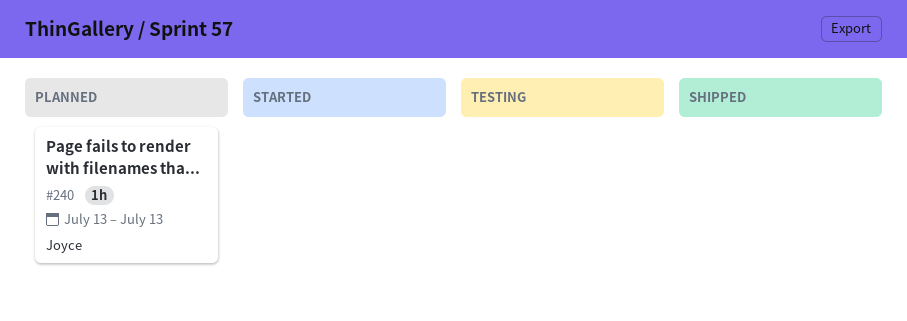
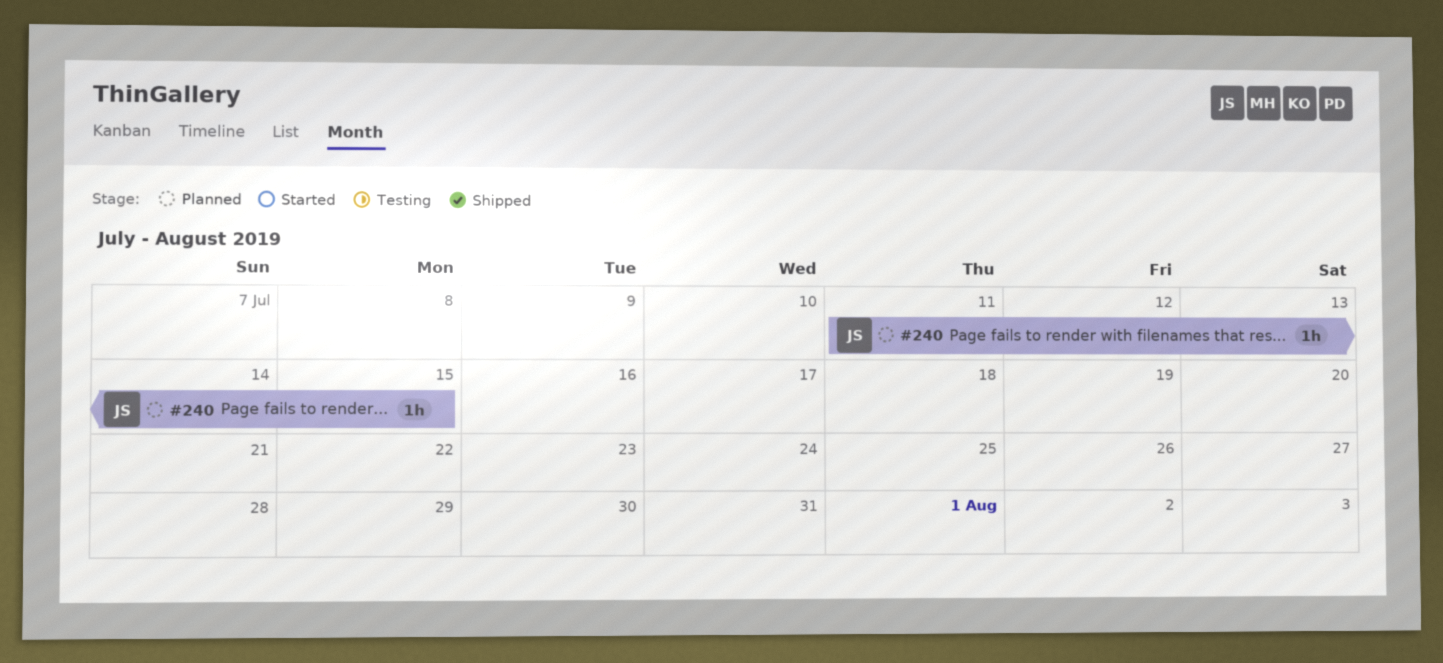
#240, start: Jul 13 -> Jul 11
#240, due: Jul 13 -> Jul 15

